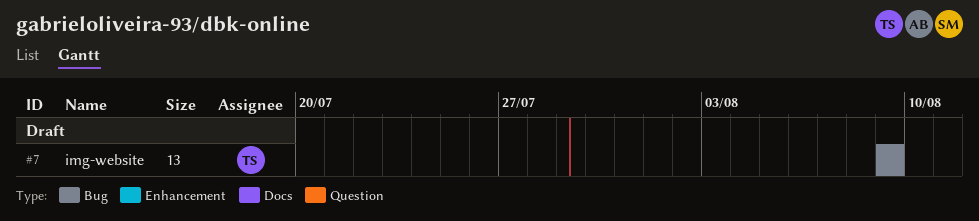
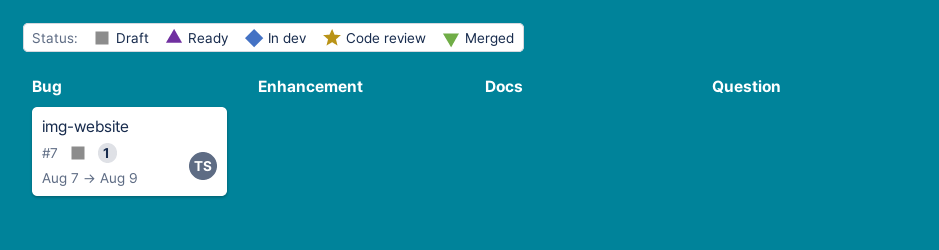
#7, estimate: 13 -> 1
#7, start: Aug 9 -> Aug 7

